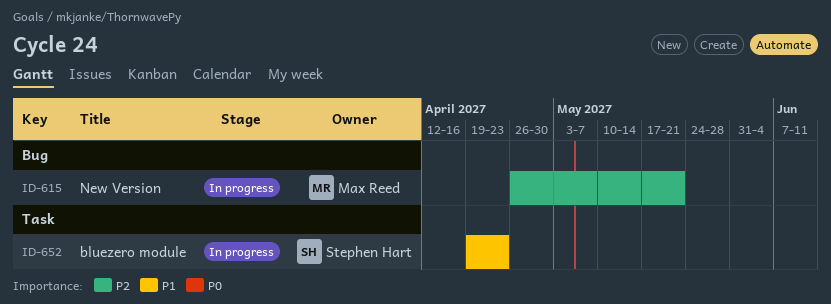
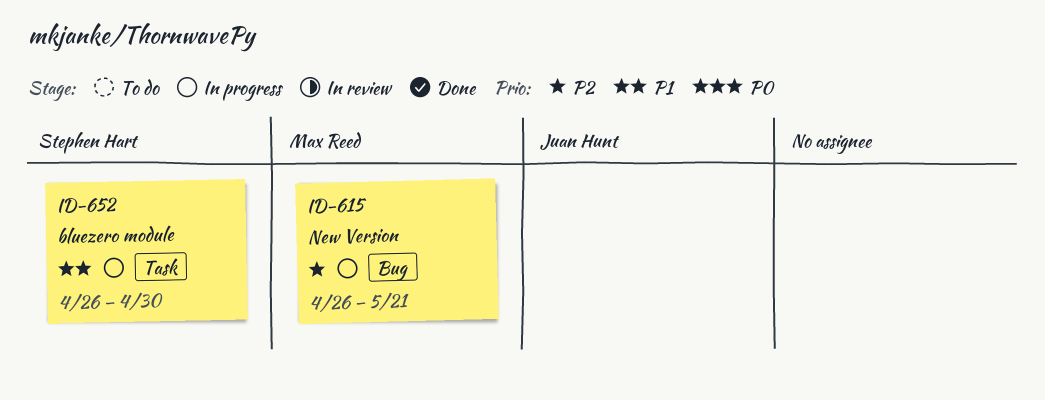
ID-652, start: Apr 19 -> Apr 26
ID-652, due: Apr 23 -> Apr 30

